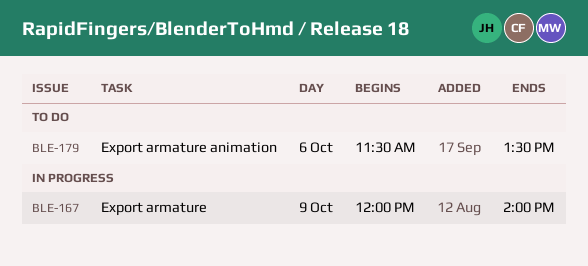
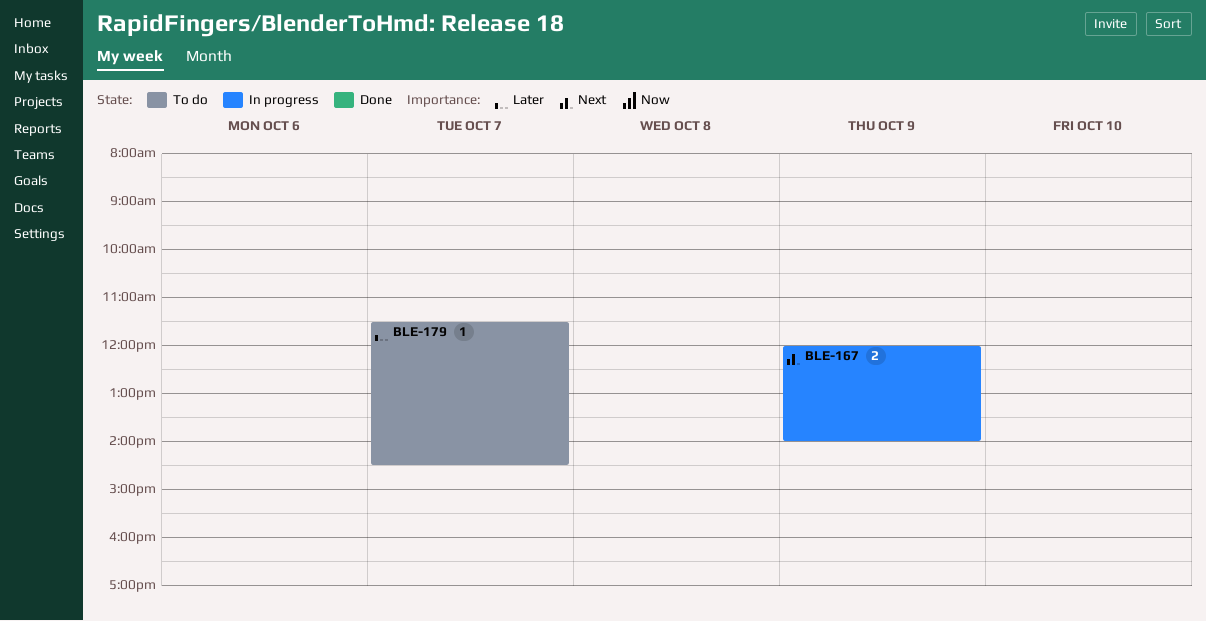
BLE-179, day: Oct 6 -> Oct 7
BLE-179, ends: 13:30 -> 14:30

